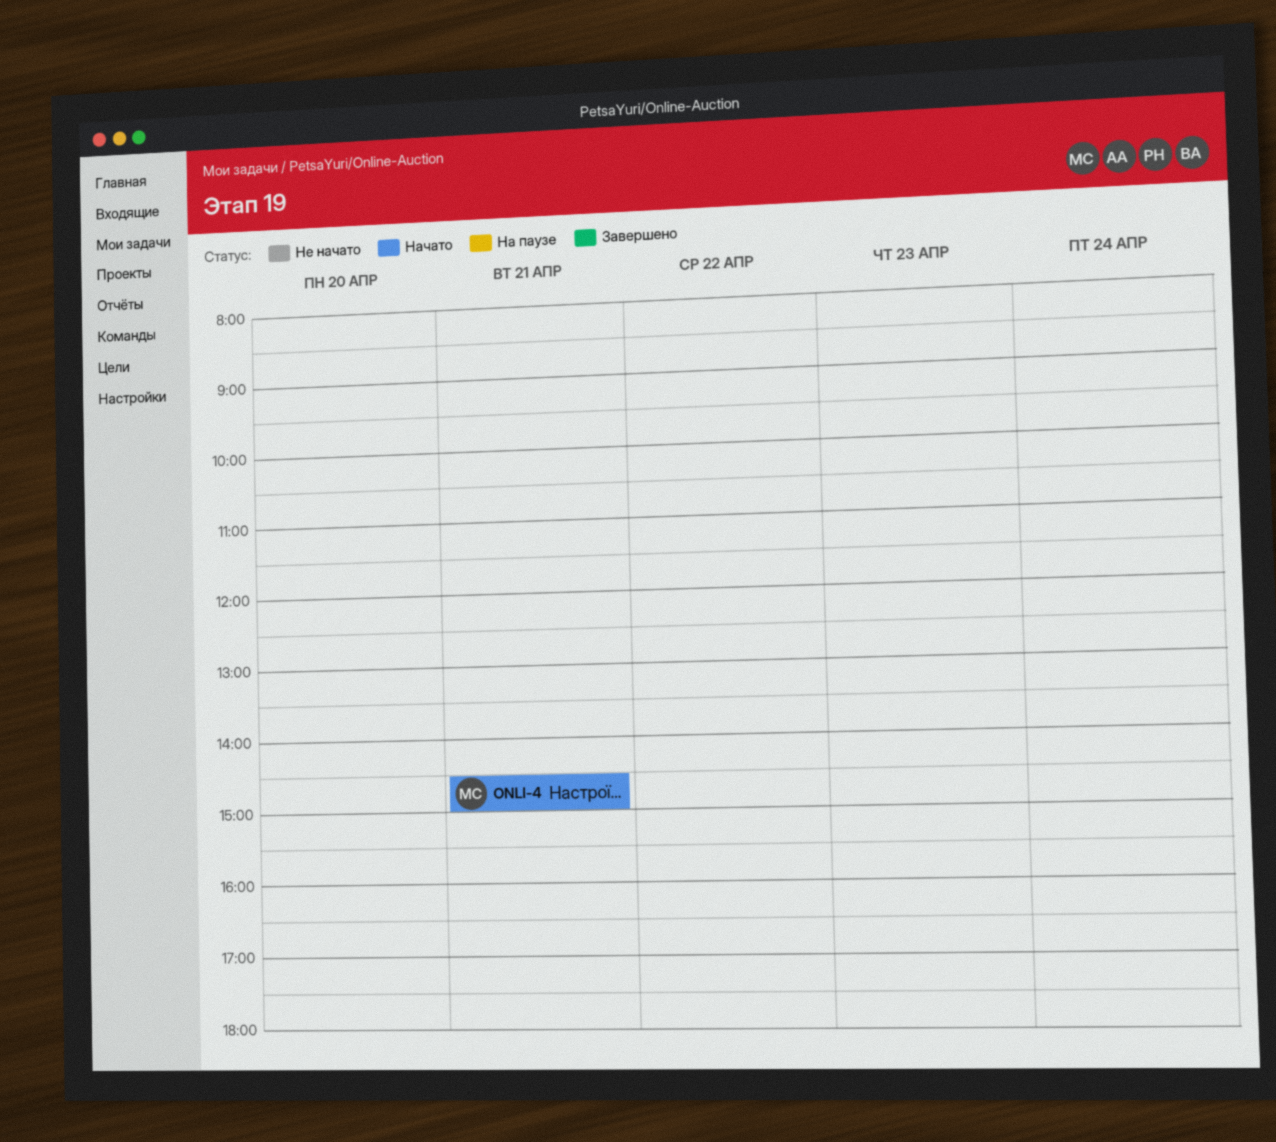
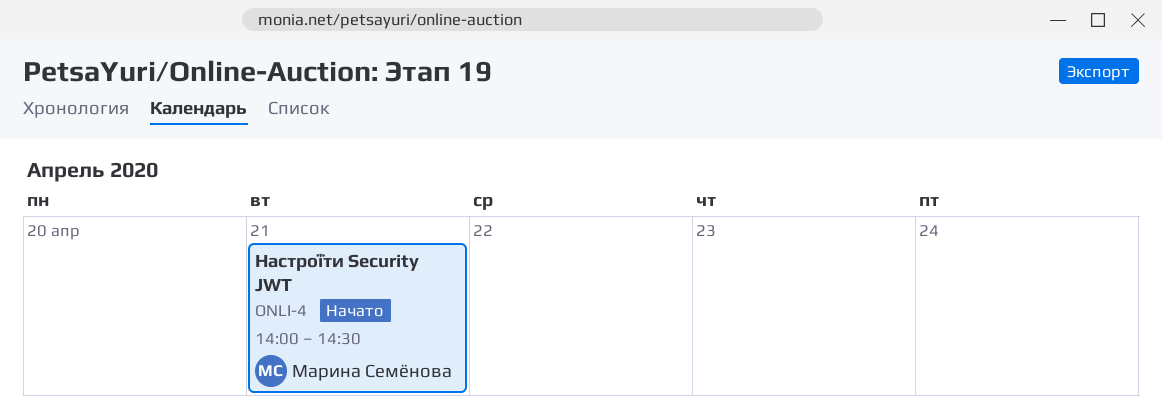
ONLI-4, begins: 14:30 -> 14:00
ONLI-4, ends: 15:00 -> 14:30

